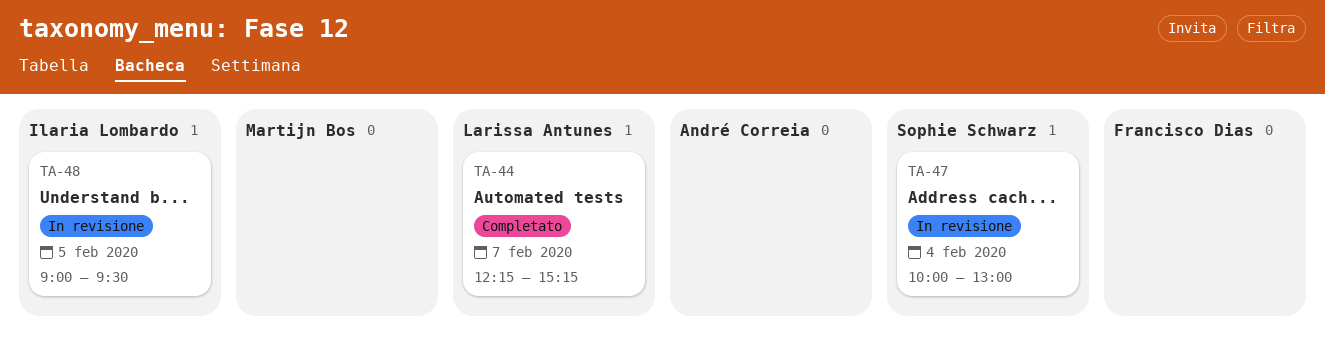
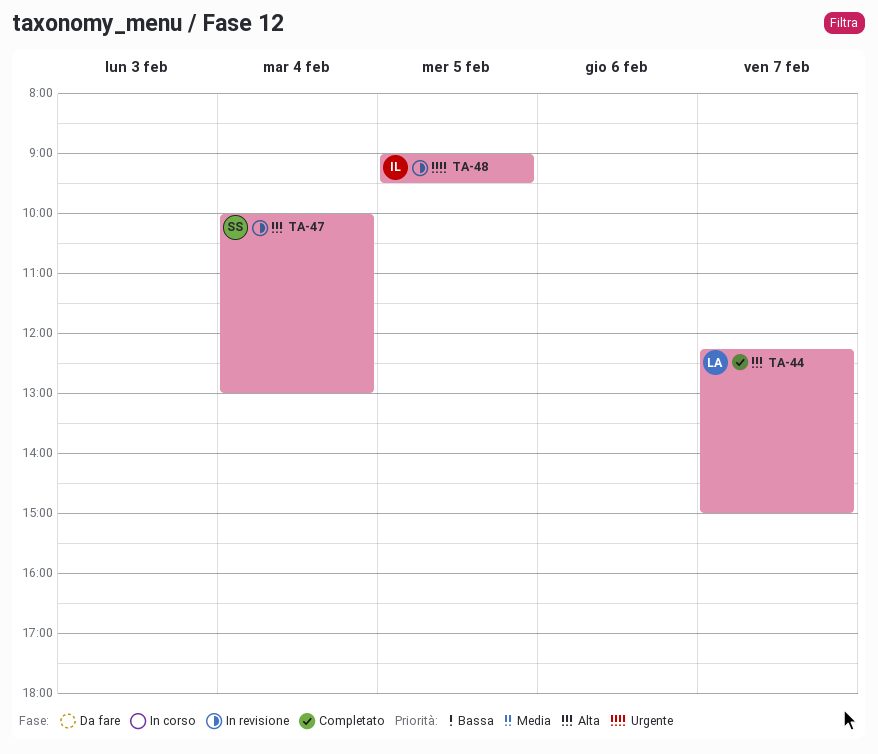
TA-44, ends: 15:15 -> 15:00

